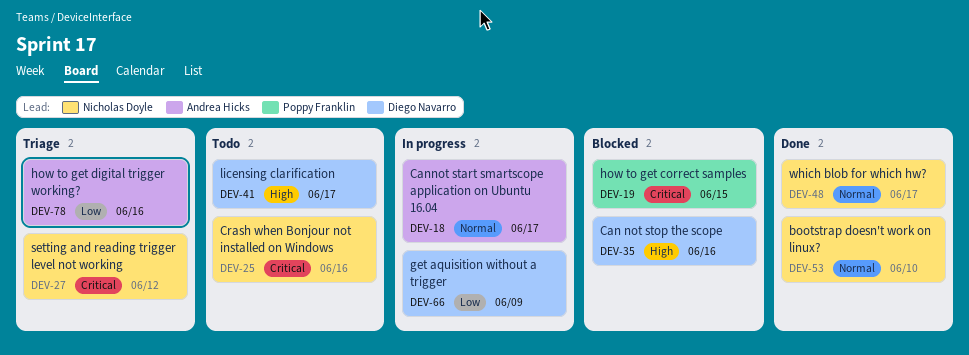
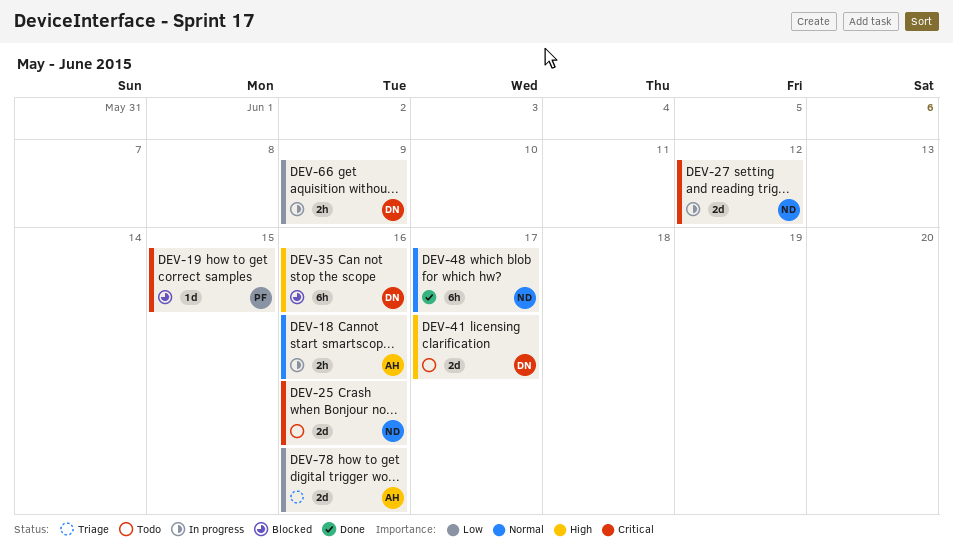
DEV-18, due: Jun 17 -> Jun 16
DEV-27, status: Triage -> In progress
DEV-53: present -> none

